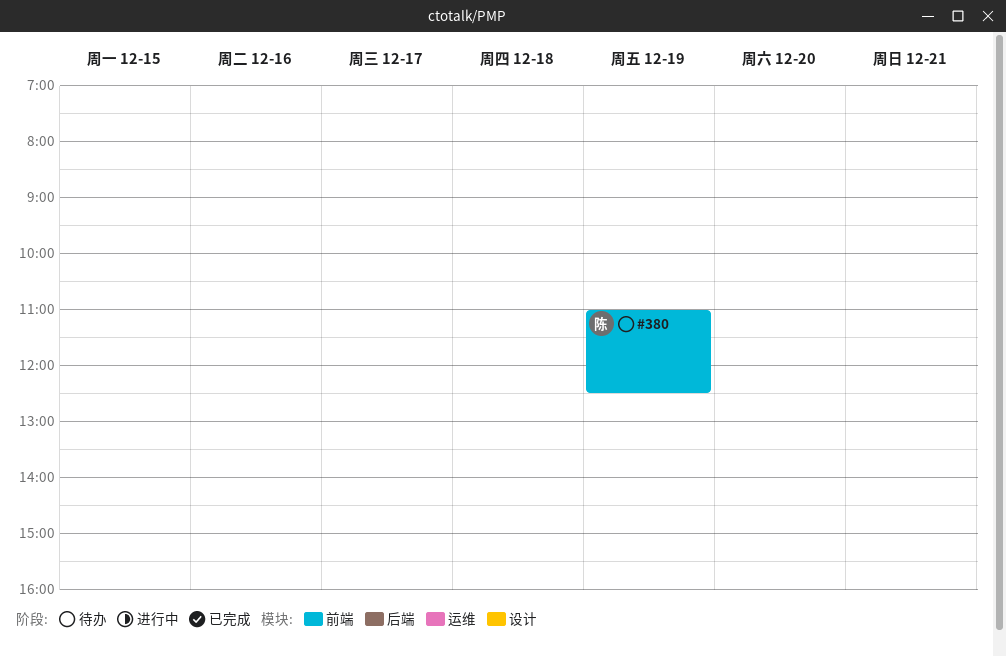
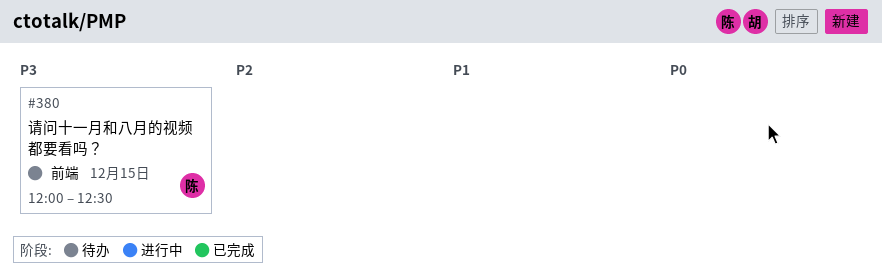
#380, day: Dec 19 -> Dec 15
#380, begins: 11:00 -> 12:00

